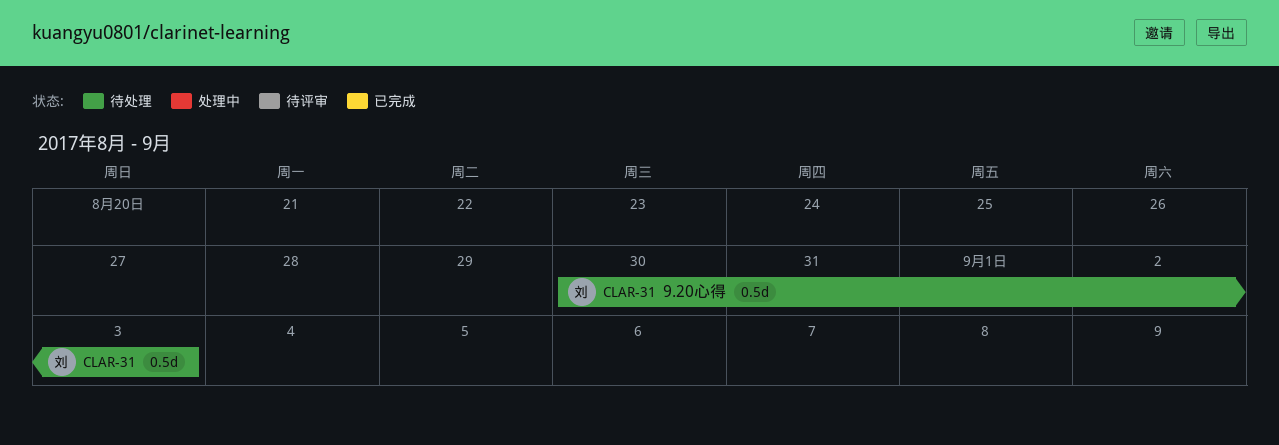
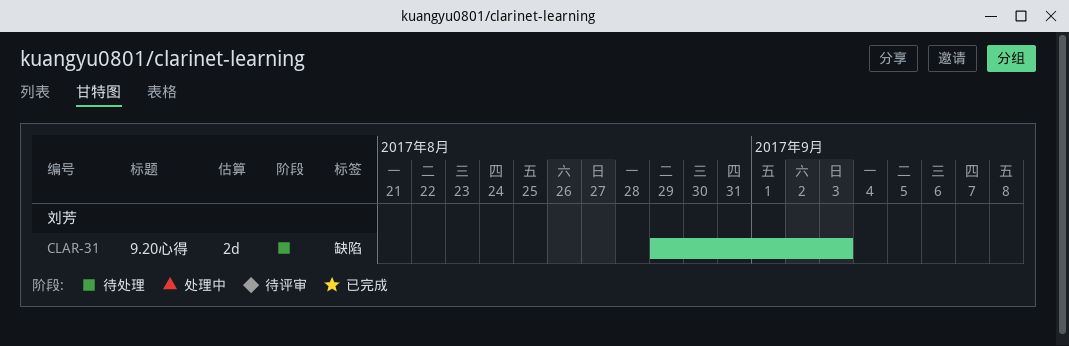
CLAR-31, estimate: 0.5d -> 2d
CLAR-31, start: Aug 30 -> Aug 29

